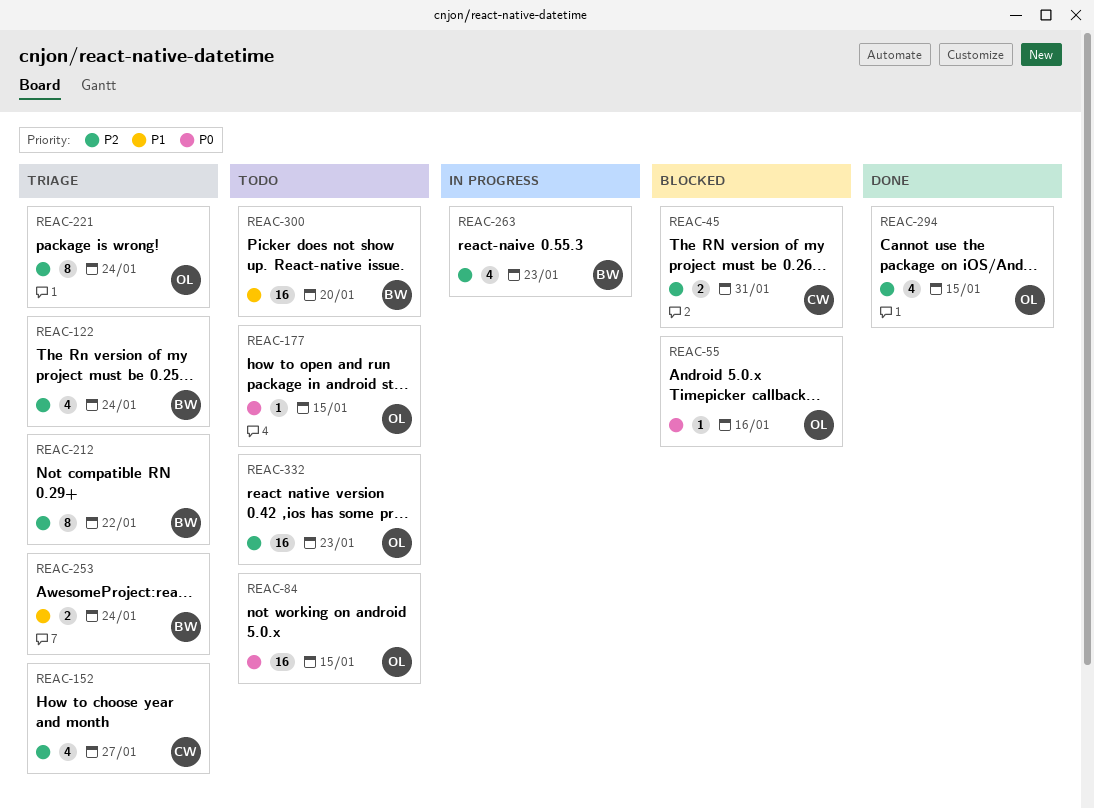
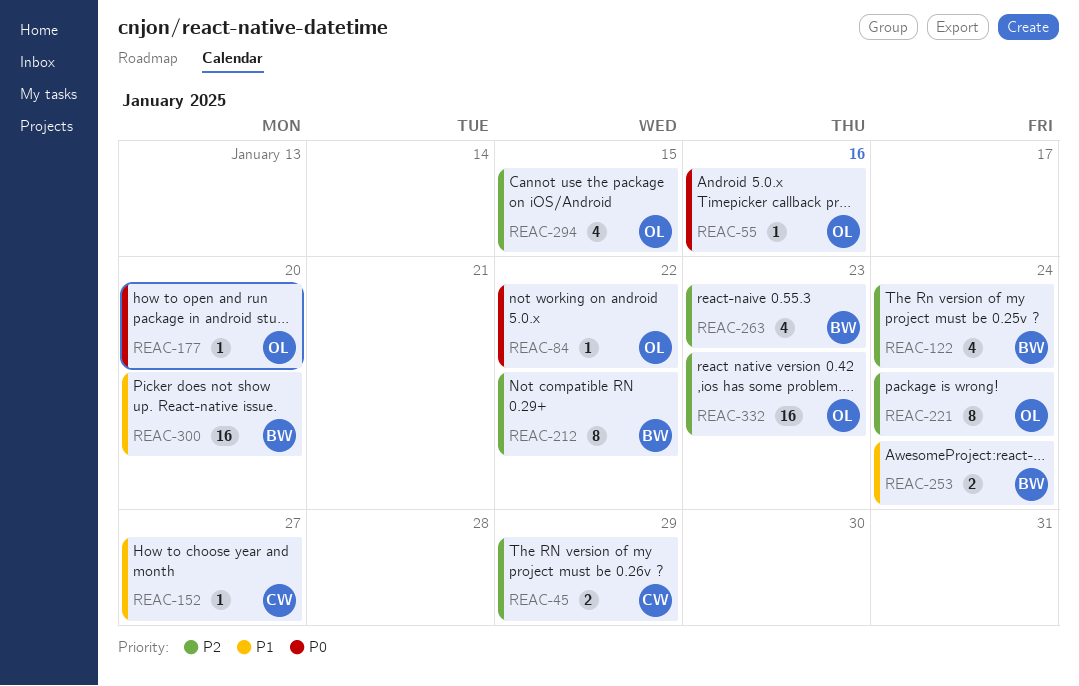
REAC-45, due: Jan 31 -> Jan 29
REAC-84, estimate: 16 -> 1
REAC-84, due: Jan 15 -> Jan 22
REAC-152, priority: P2 -> P1
REAC-152, estimate: 4 -> 1
REAC-177, due: Jan 15 -> Jan 20

